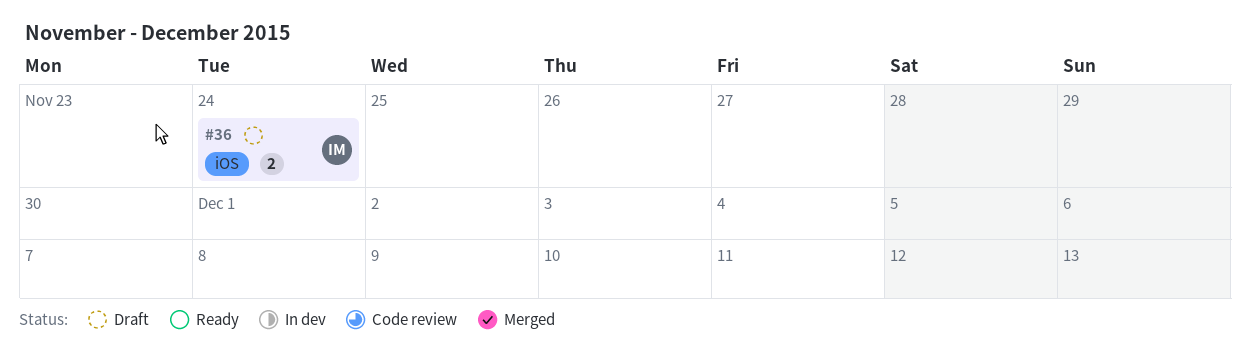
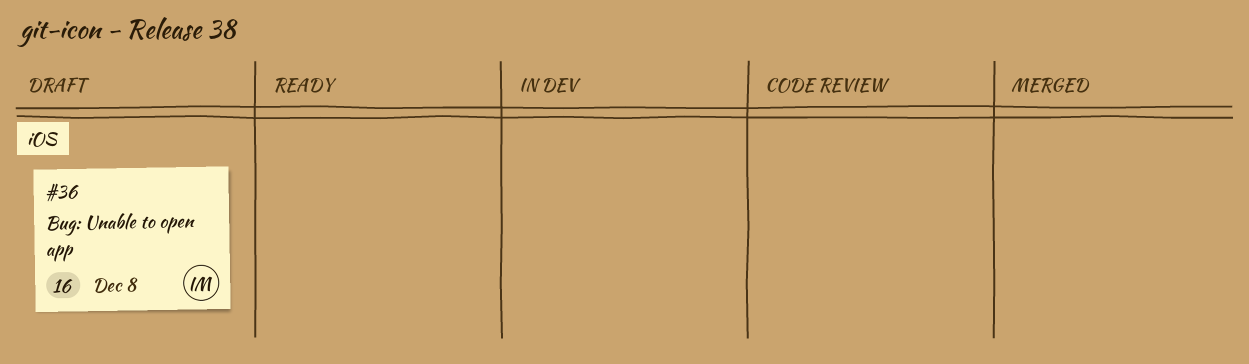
#36, estimate: 2 -> 16
#36, due: Nov 24 -> Dec 8

